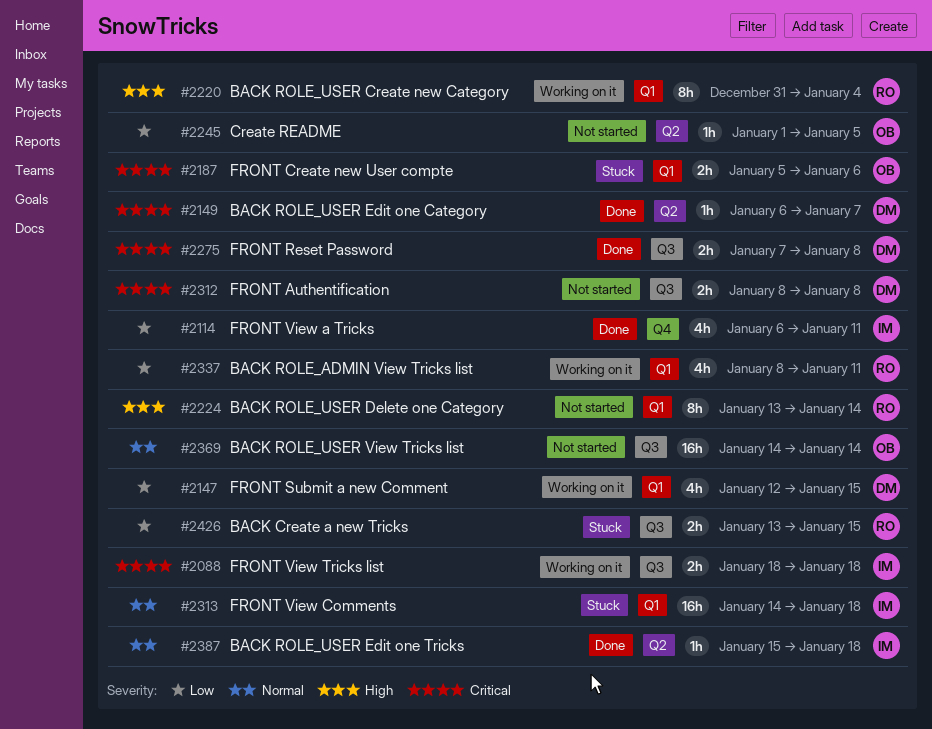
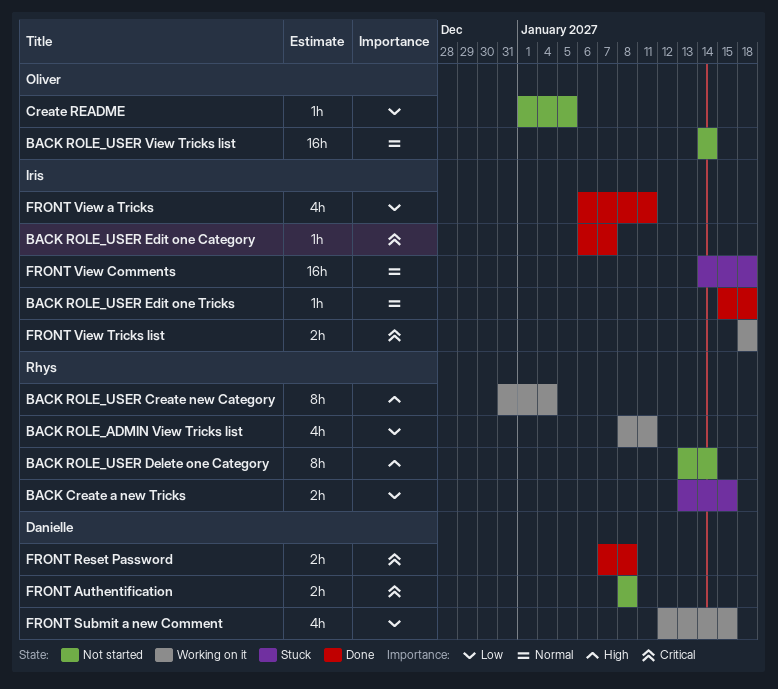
BACK ROLE_USER Edit one Category, owner: Danielle -> Iris
FRONT Create new User compte: present -> none

